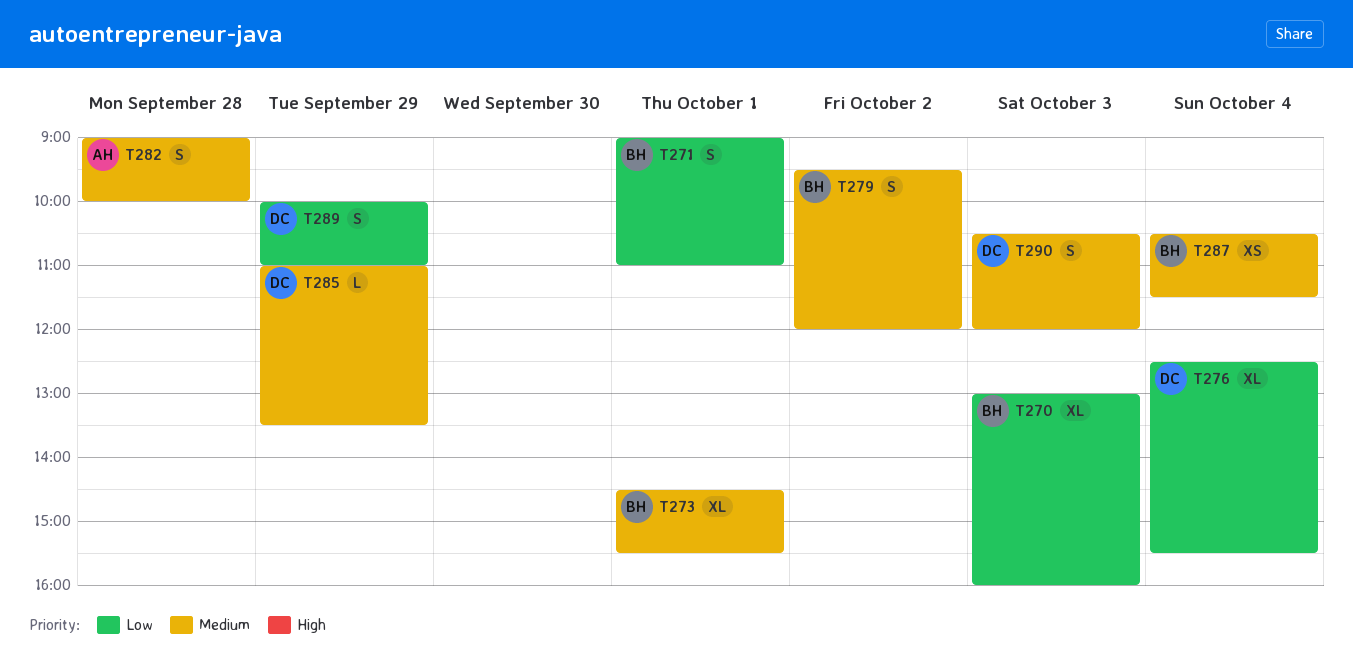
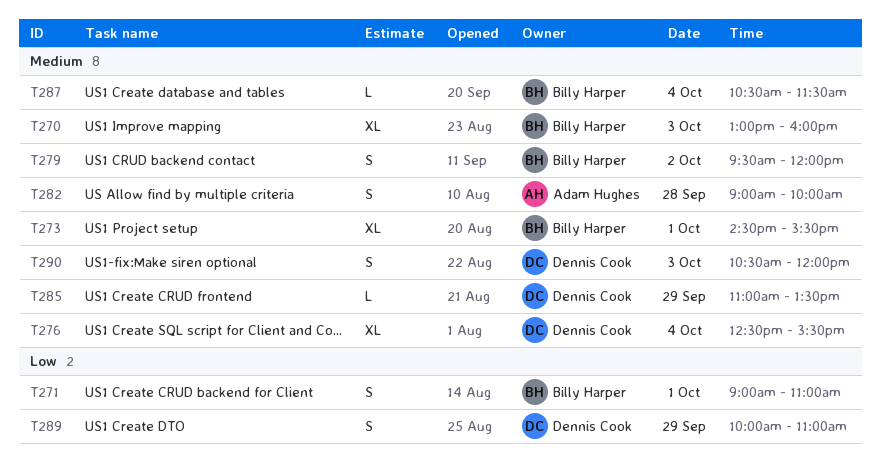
T270, priority: Low -> Medium
T276, priority: Low -> Medium
T287, estimate: XS -> L

